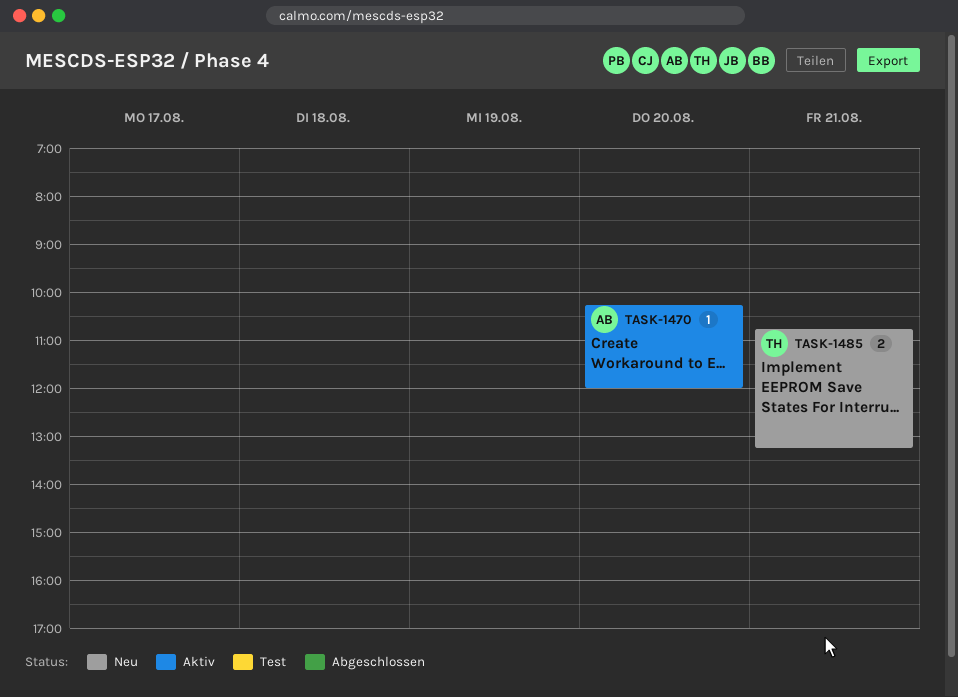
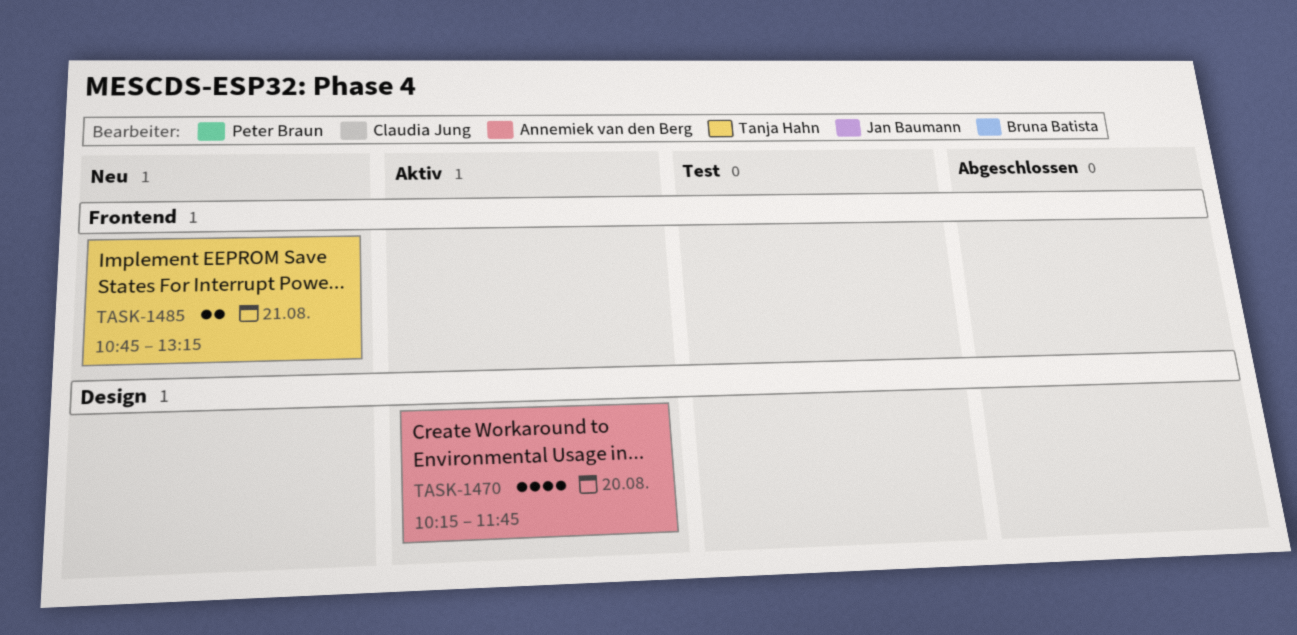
TASK-1470, estimate: 1 -> 4
TASK-1470, ends: 12:00 -> 11:45

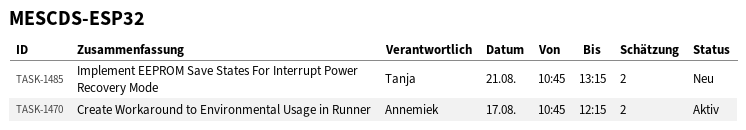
TASK-1470, estimate: 4 -> 2
TASK-1470, day: Aug 20 -> Aug 17
TASK-1470, begins: 10:15 -> 10:45
TASK-1470, ends: 11:45 -> 12:15

